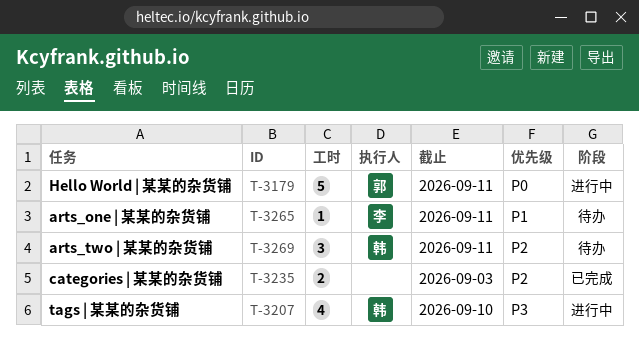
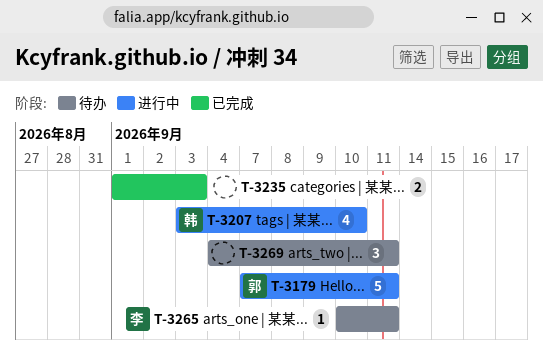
T-3269, owner: 韩 -> none

